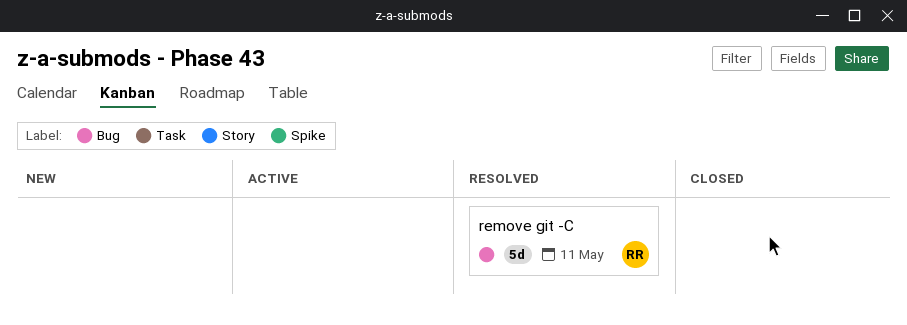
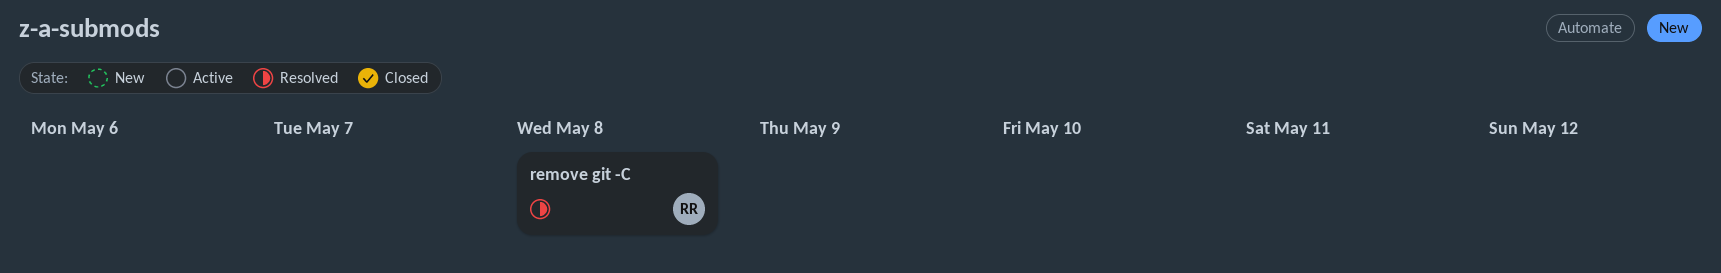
remove git -C, due: May 11 -> May 8

